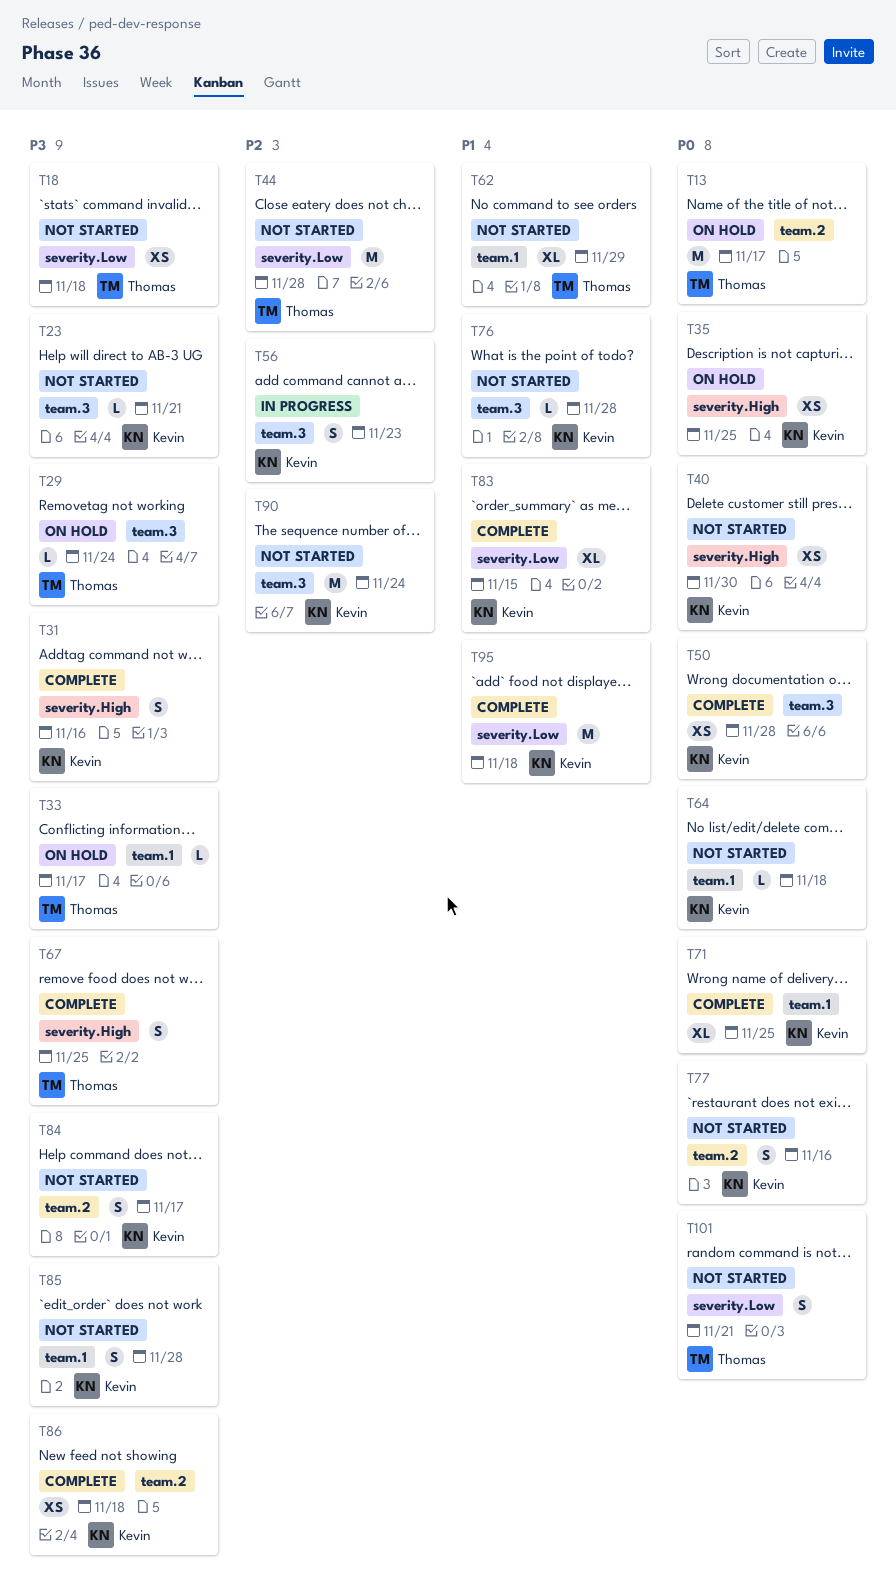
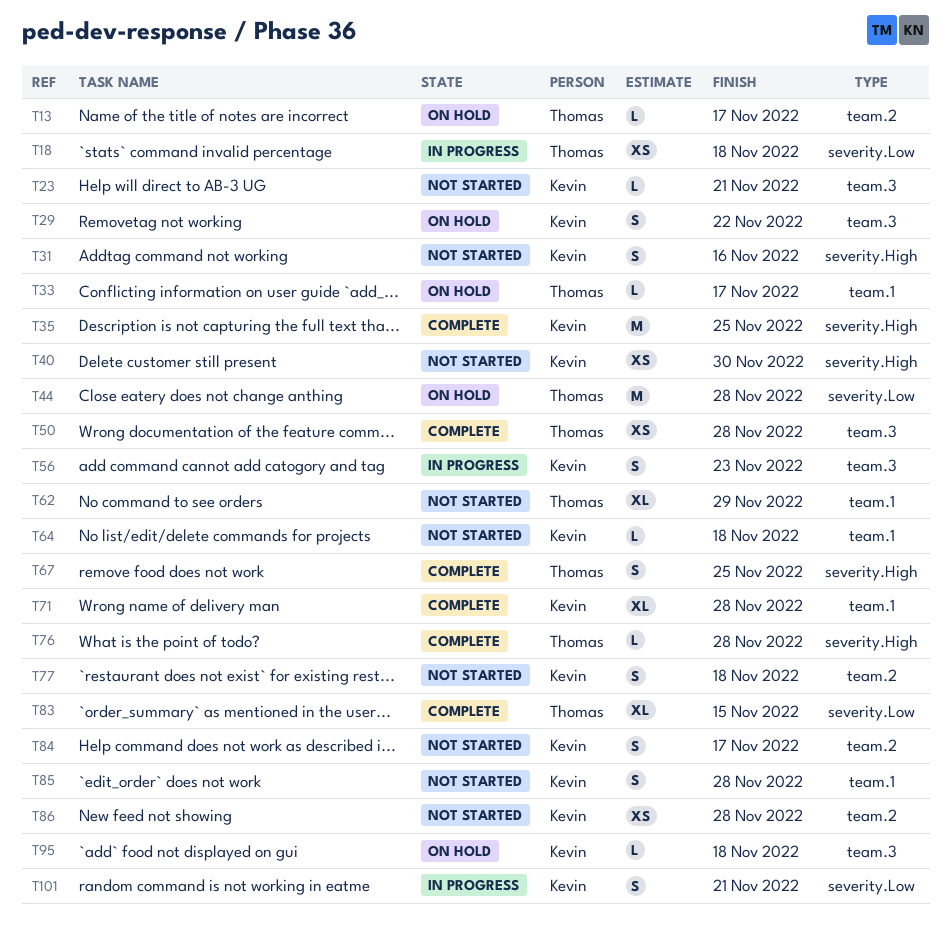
T13, estimate: M -> L
T18, status: Not started -> In progress
T29, owner: Thomas -> Kevin
T29, estimate: L -> S
T29, due: Nov 24 -> Nov 22
T31, status: Complete -> Not started
T35, status: On hold -> Complete
T35, estimate: XS -> M
T44, status: Not started -> On hold
T50, owner: Kevin -> Thomas
T71, due: Nov 25 -> Nov 28
T76, status: Not started -> Complete
T76, owner: Kevin -> Thomas
T76, label: team.3 -> severity.High
T77, due: Nov 16 -> Nov 18
T83, owner: Kevin -> Thomas
T86, status: Complete -> Not started
T86, due: Nov 18 -> Nov 28
T90: present -> none
T95, status: Complete -> On hold
T95, label: severity.Low -> team.3
T95, estimate: M -> L
T101, status: Not started -> In progress
T101, owner: Thomas -> Kevin

